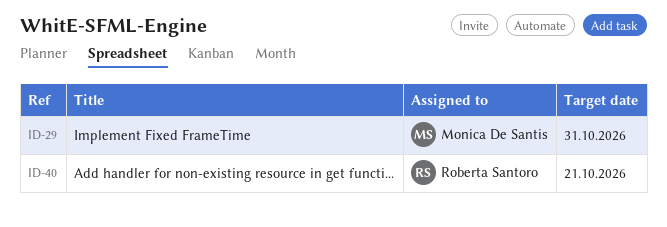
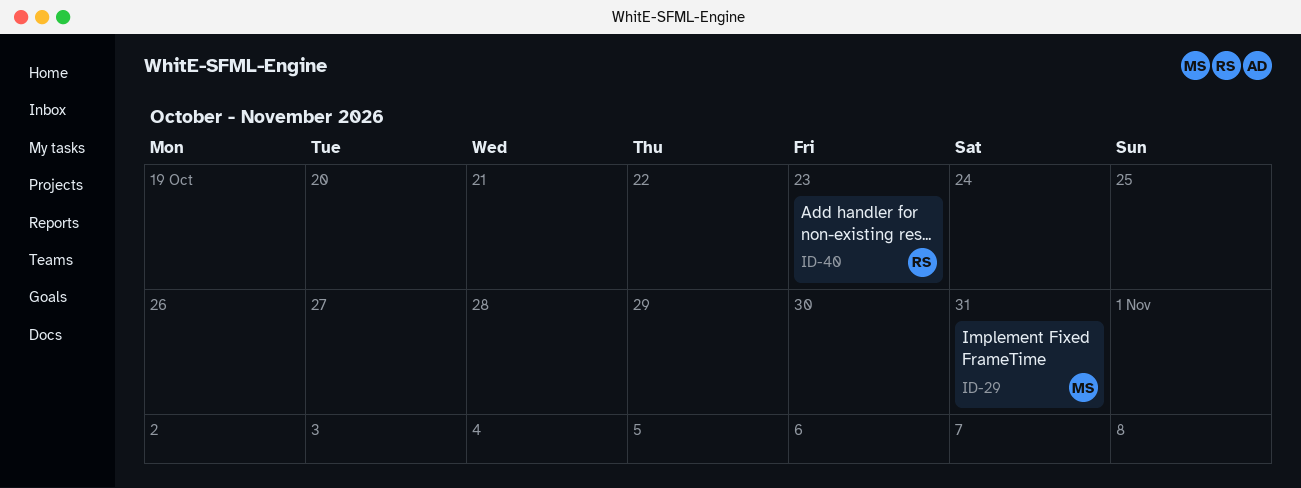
ID-40, due: Oct 21 -> Oct 23

